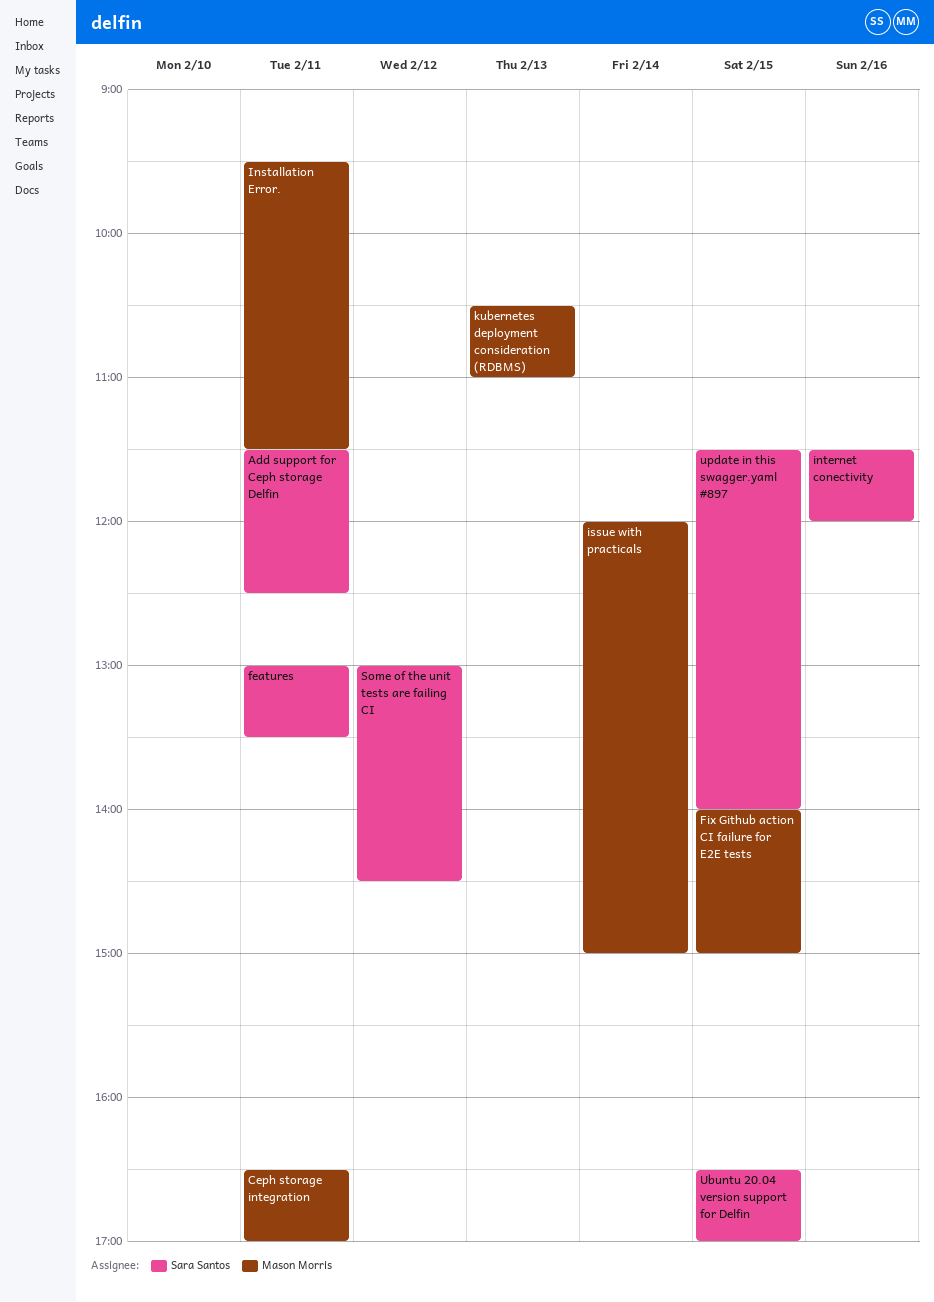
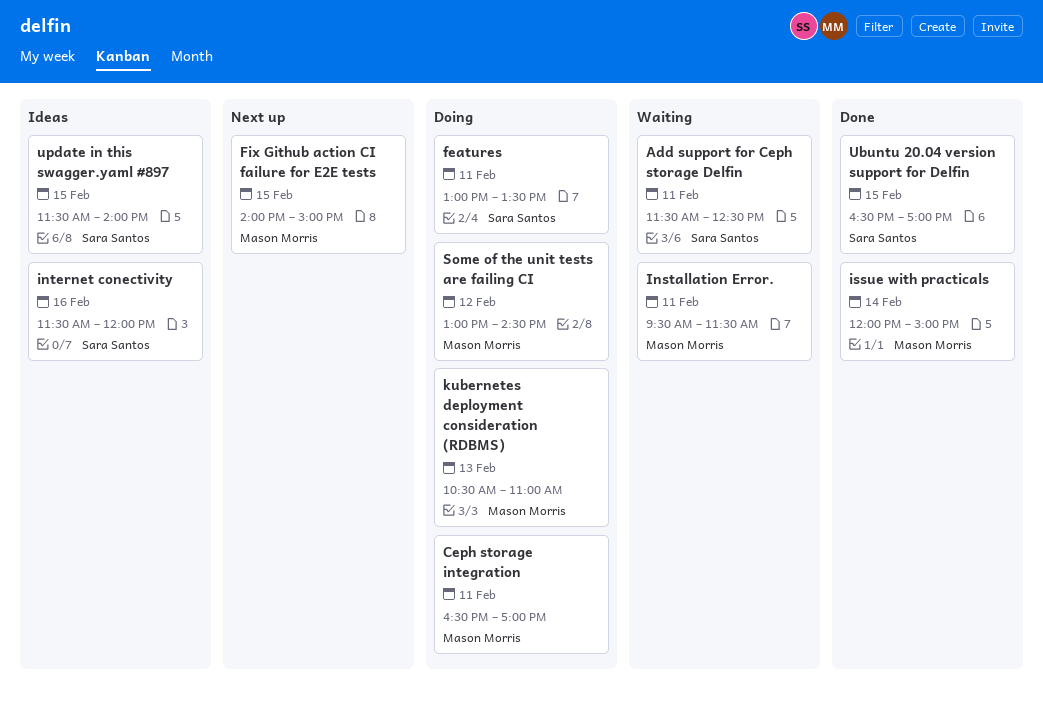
Some of the unit tests are failing CI, owner: Sara Santos -> Mason Morris

